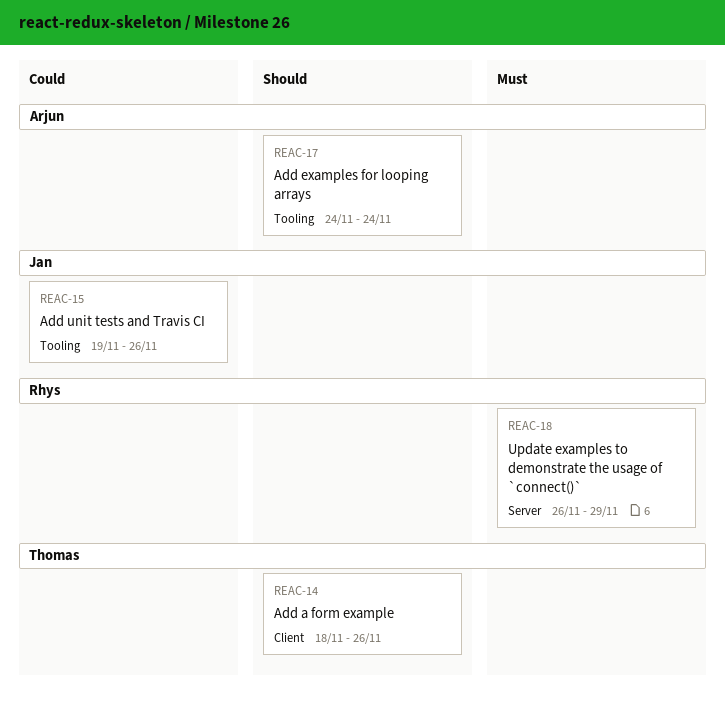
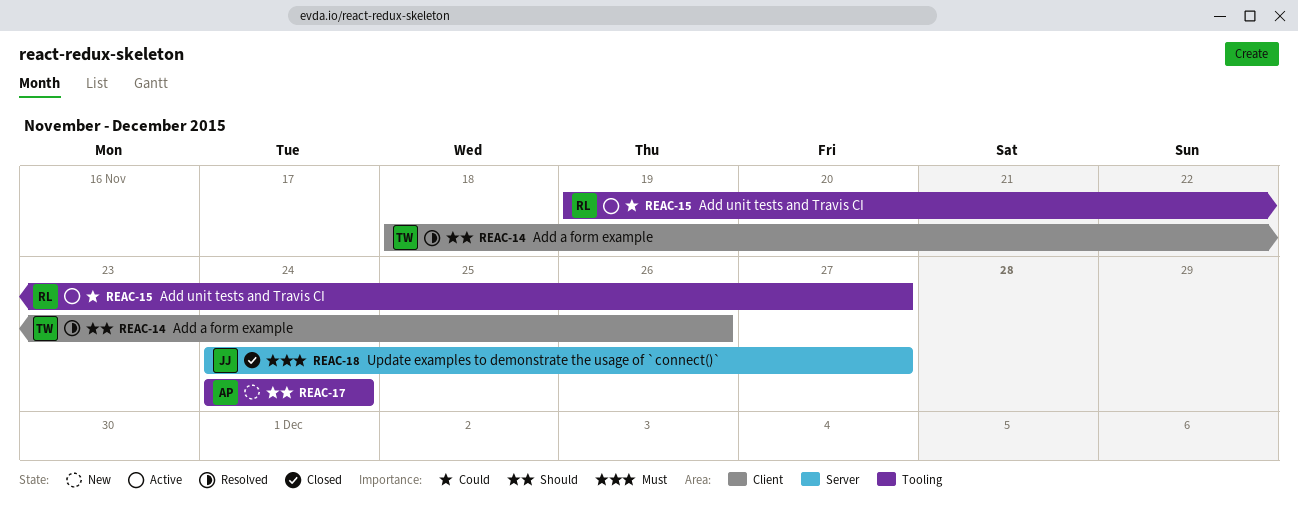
REAC-15, owner: Jan -> Rhys
REAC-15, due: Nov 26 -> Nov 27
REAC-18, owner: Rhys -> Jan
REAC-18, start: Nov 26 -> Nov 24
REAC-18, due: Nov 29 -> Nov 27

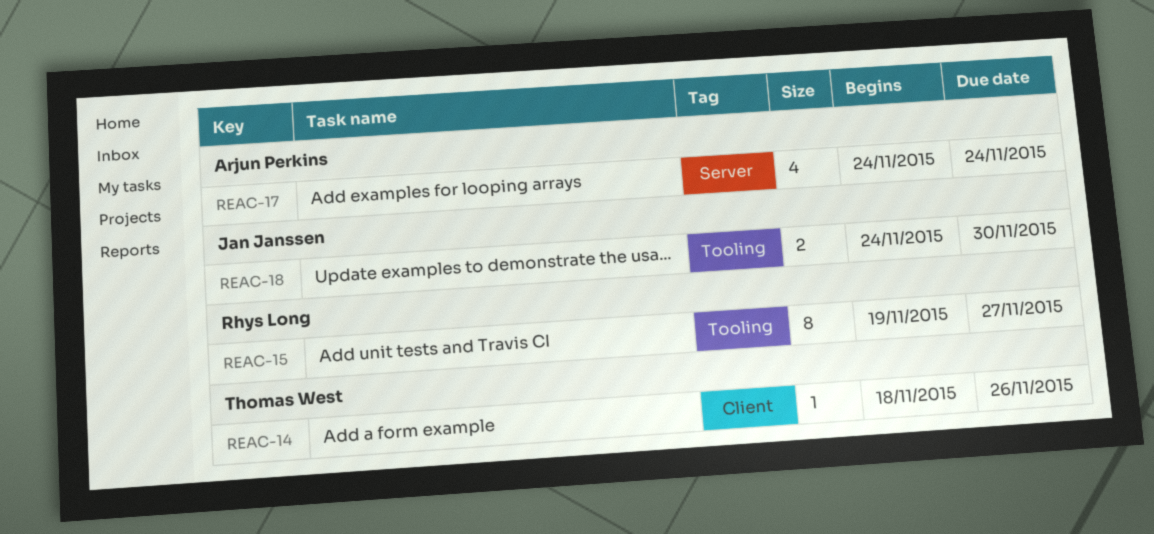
REAC-17, label: Tooling -> Server
REAC-18, label: Server -> Tooling
REAC-18, due: Nov 27 -> Nov 30

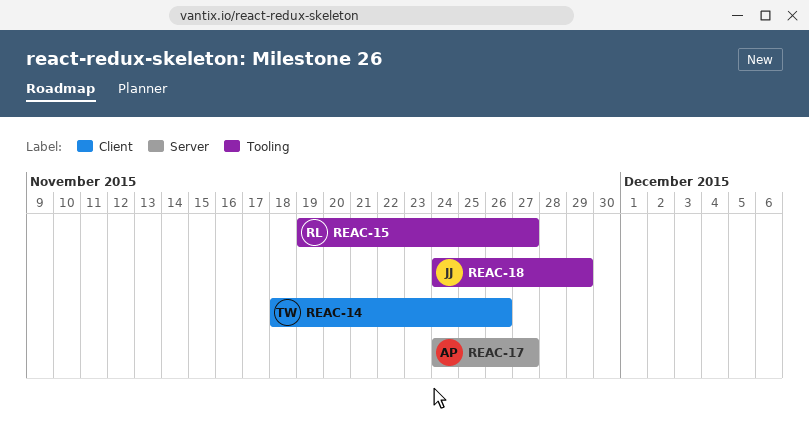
REAC-17, due: Nov 24 -> Nov 27
REAC-18, due: Nov 30 -> Nov 29

